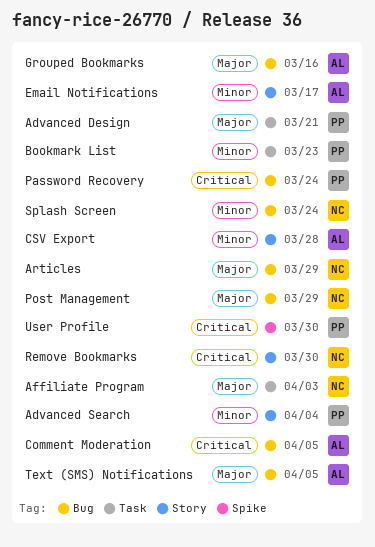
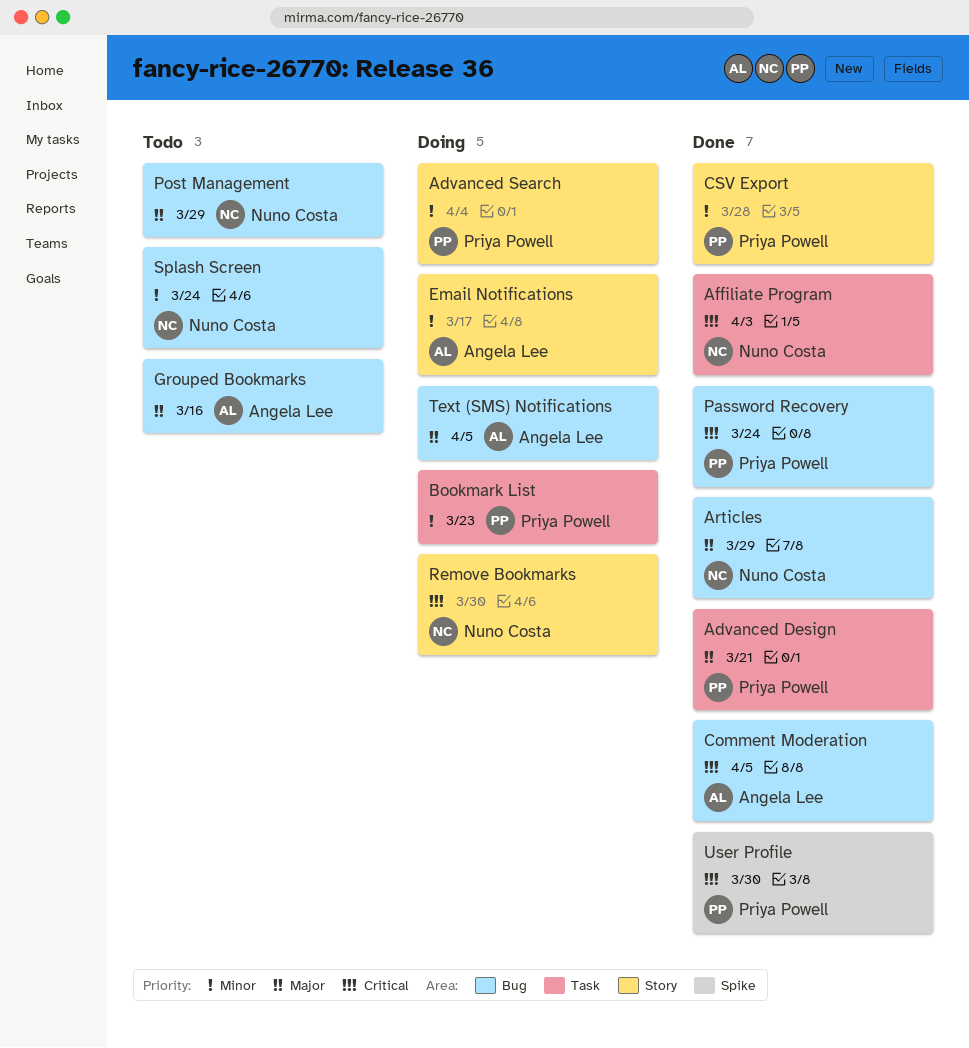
Affiliate Program, priority: Major -> Critical
CSV Export, owner: Angela Lee -> Priya Powell

